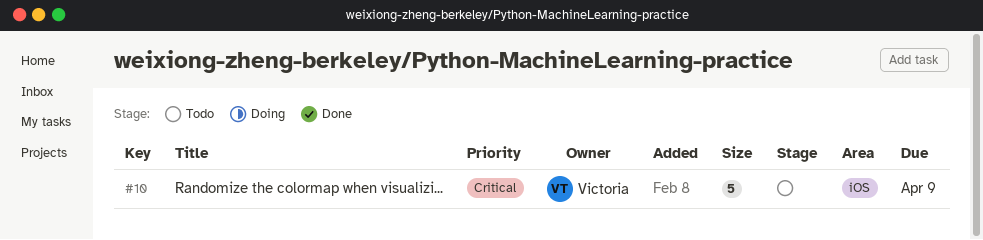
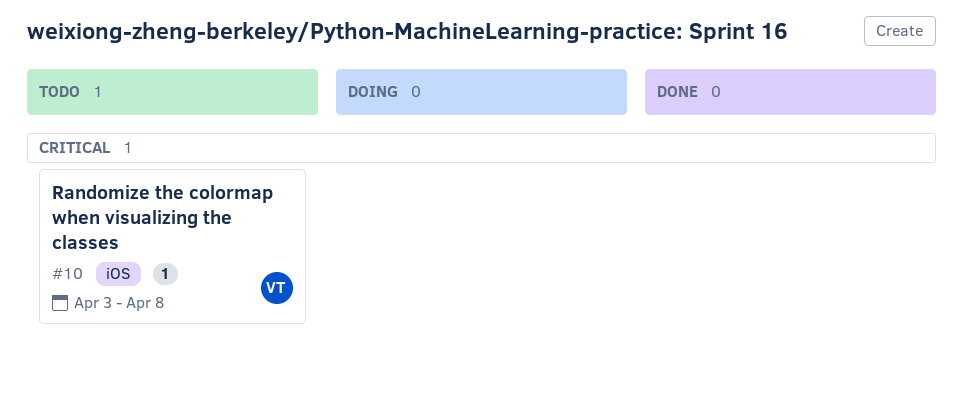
#10, estimate: 5 -> 1
#10, due: Apr 9 -> Apr 8

